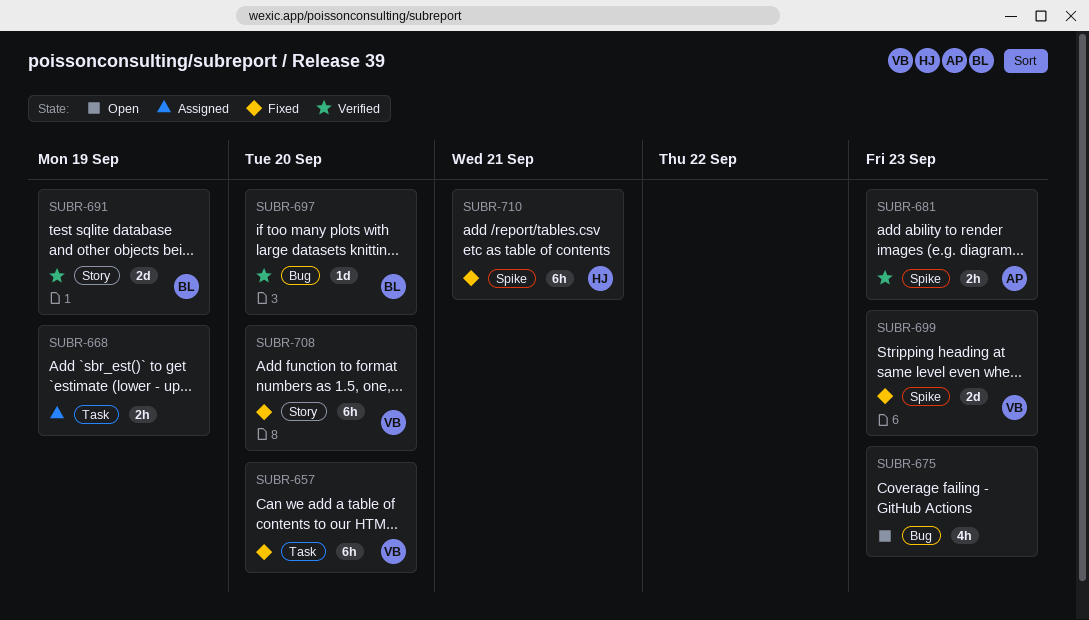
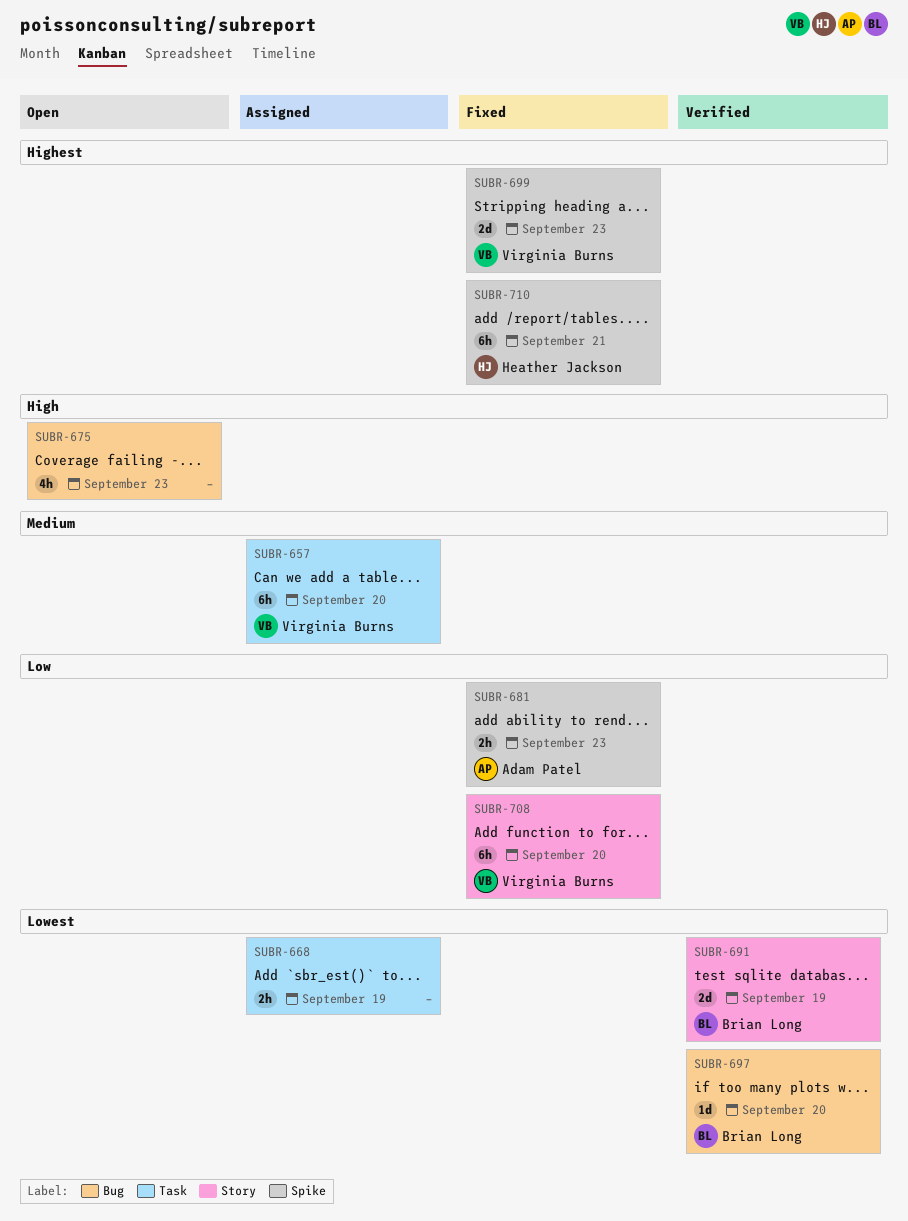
SUBR-657, status: Fixed -> Assigned
SUBR-681, status: Verified -> Fixed

